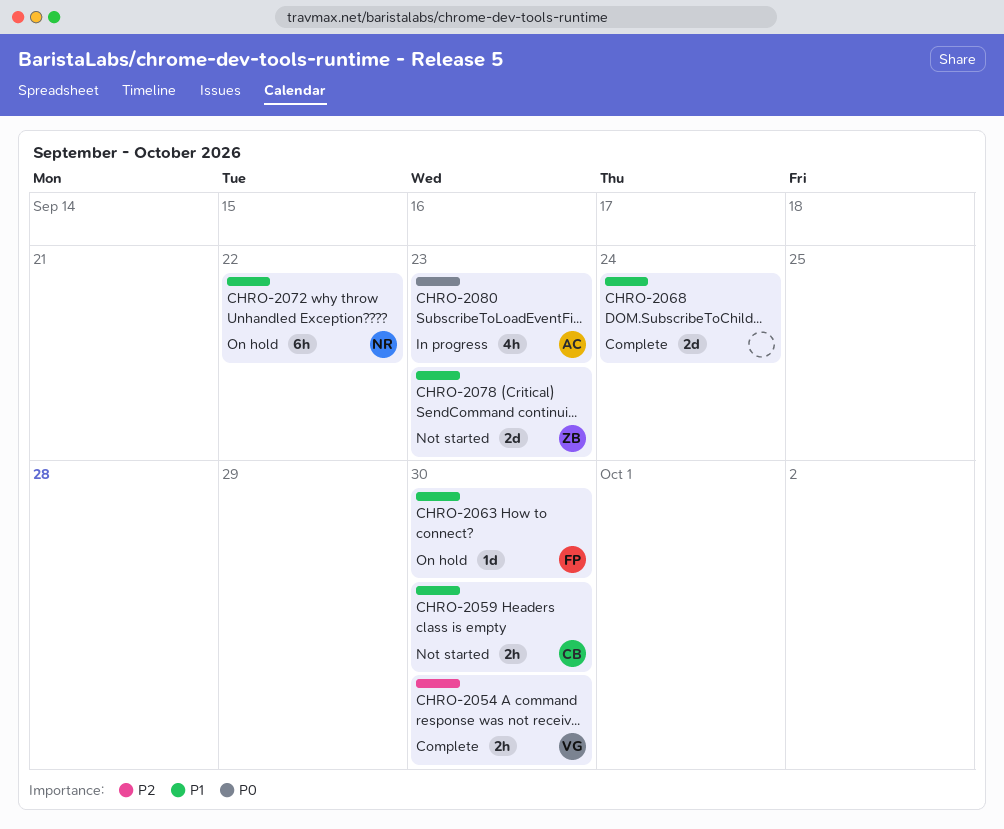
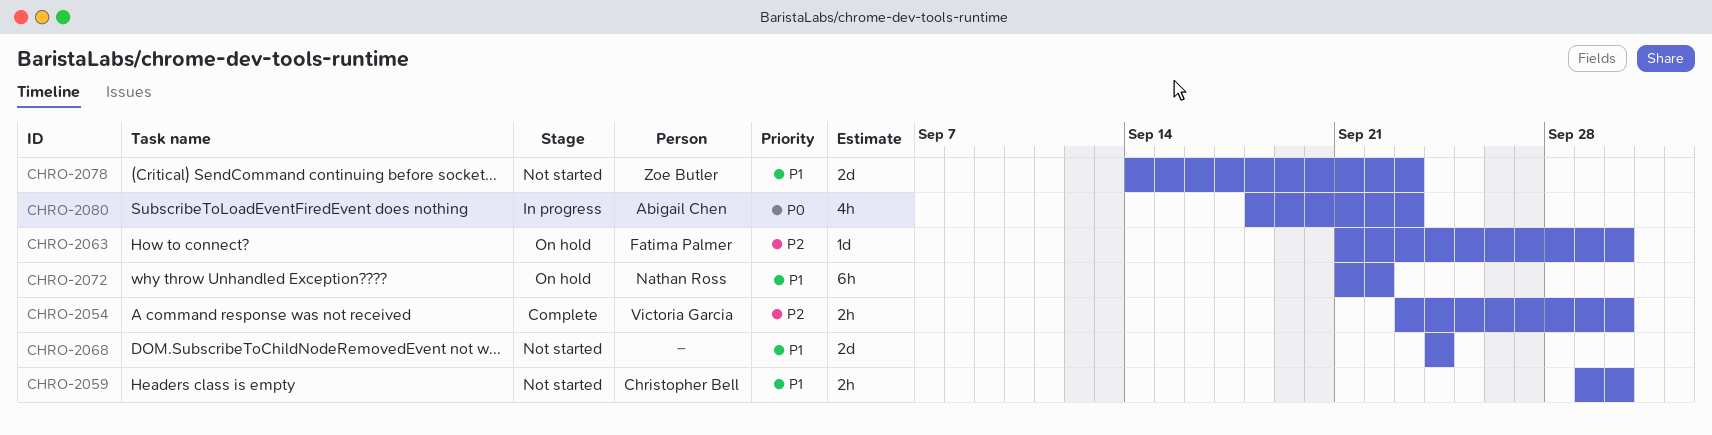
CHRO-2063, priority: P1 -> P2
CHRO-2068, status: Complete -> Not started

